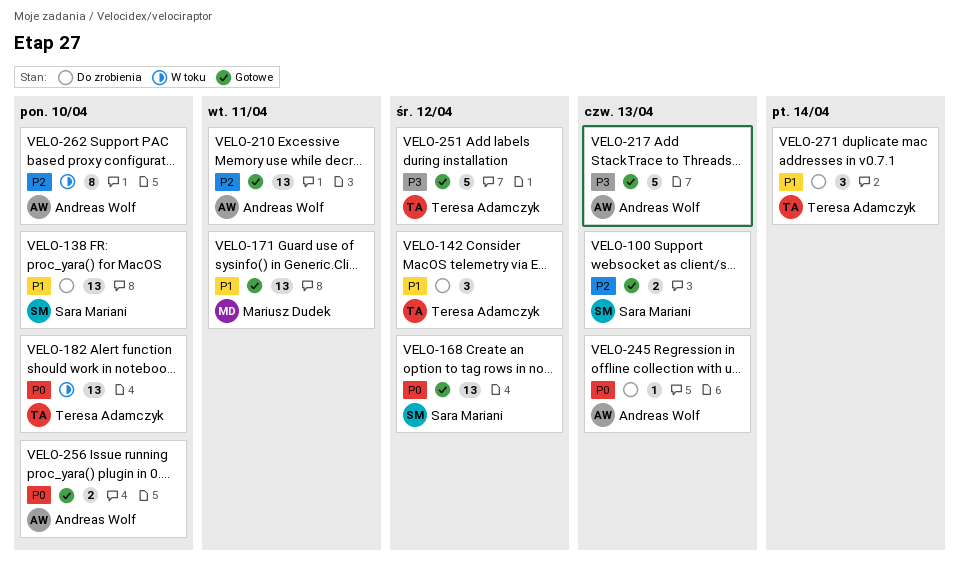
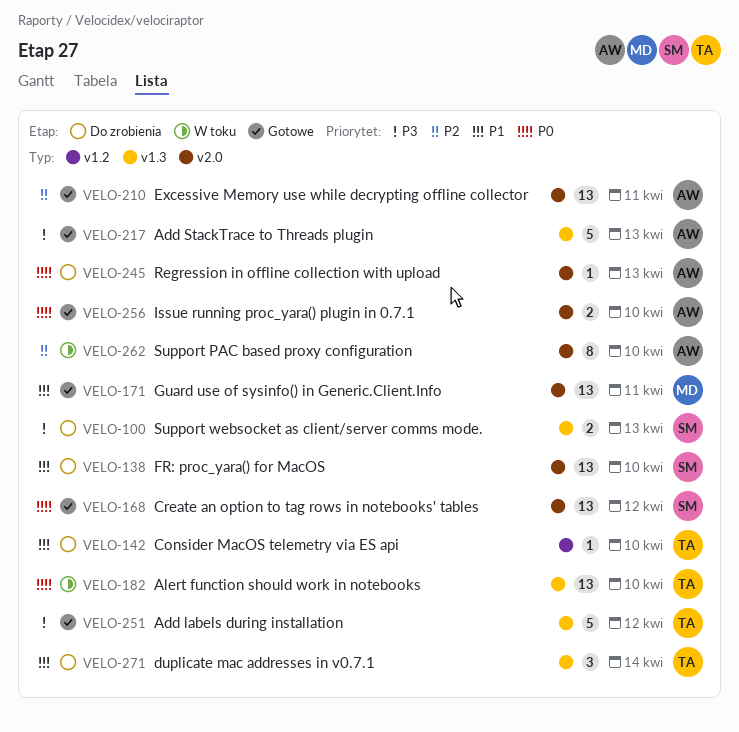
VELO-100, status: Gotowe -> Do zrobienia
VELO-100, priority: P2 -> P3
VELO-142, estimate: 3 -> 1
VELO-142, due: Apr 12 -> Apr 10

